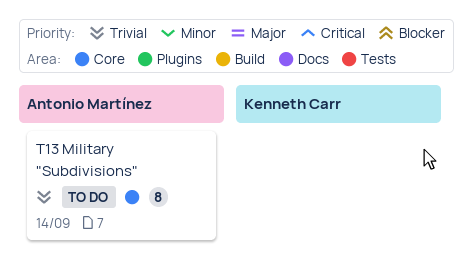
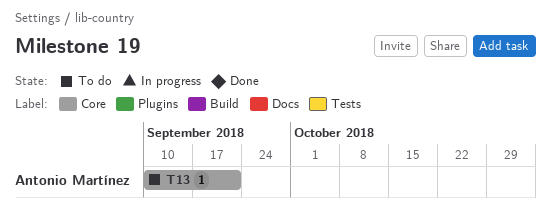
T13, estimate: 8 -> 1
T13, due: Sep 14 -> Sep 21

